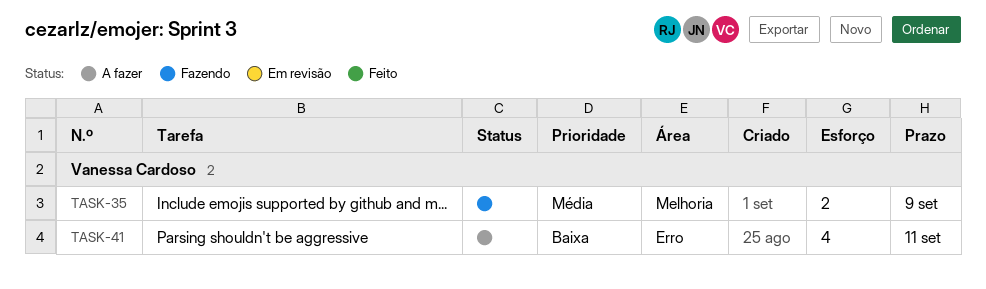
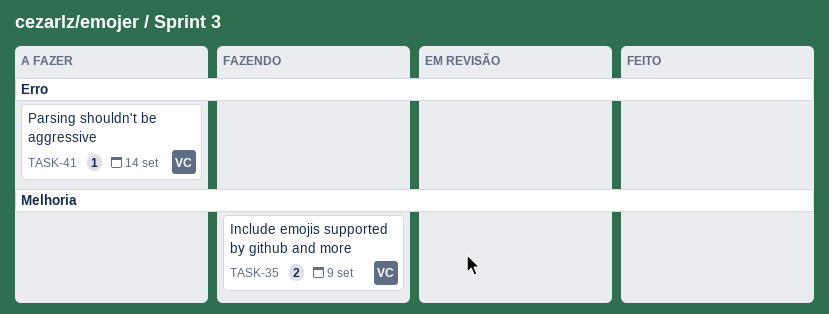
TASK-41, estimate: 4 -> 1
TASK-41, due: Sep 11 -> Sep 14

